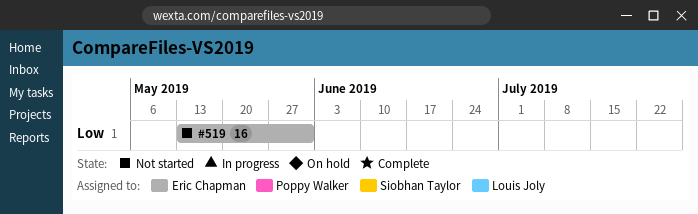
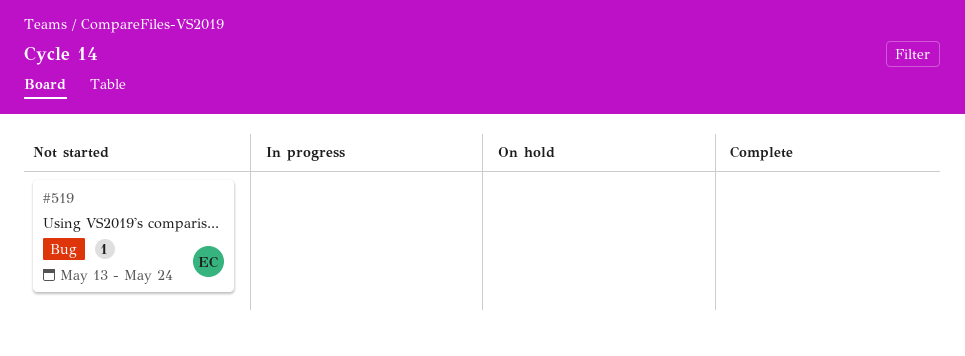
#519, estimate: 16 -> 1
#519, due: May 31 -> May 24

